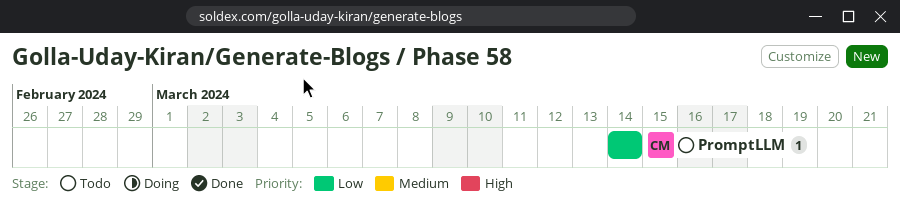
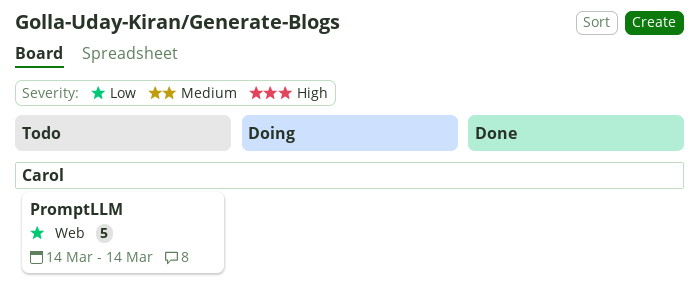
PromptLLM, estimate: 1 -> 5

